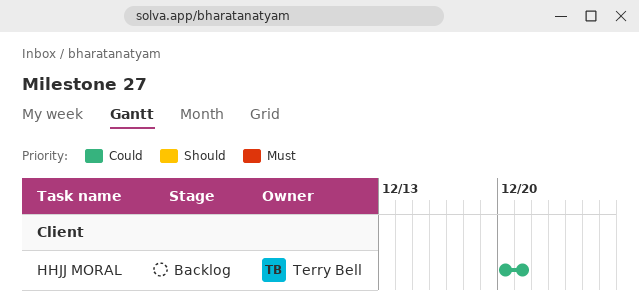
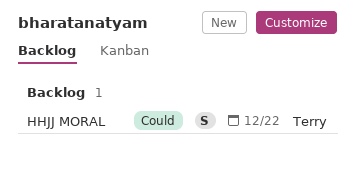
HHJJ MORAL, due: Dec 21 -> Dec 22

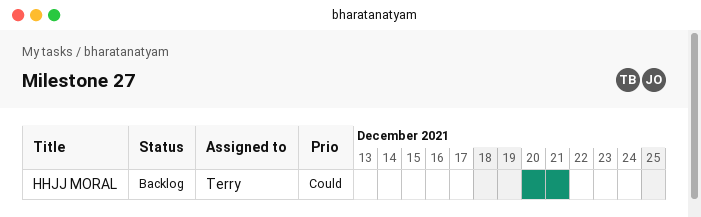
HHJJ MORAL, due: Dec 22 -> Dec 21

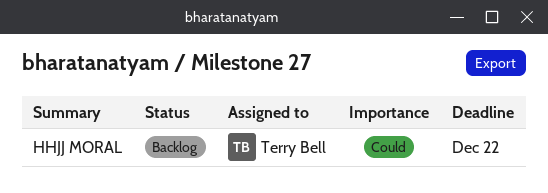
HHJJ MORAL, due: Dec 21 -> Dec 22

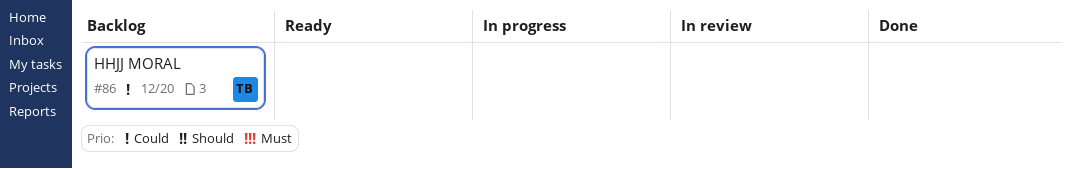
HHJJ MORAL, due: Dec 22 -> Dec 20

